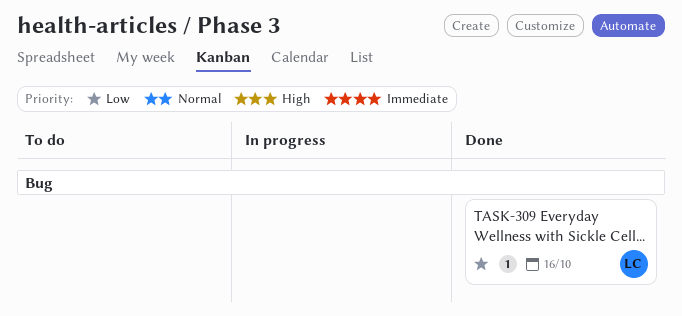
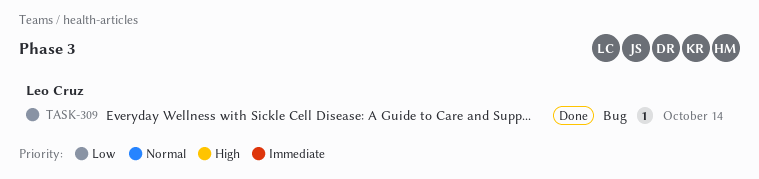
TASK-309, due: Oct 16 -> Oct 14

